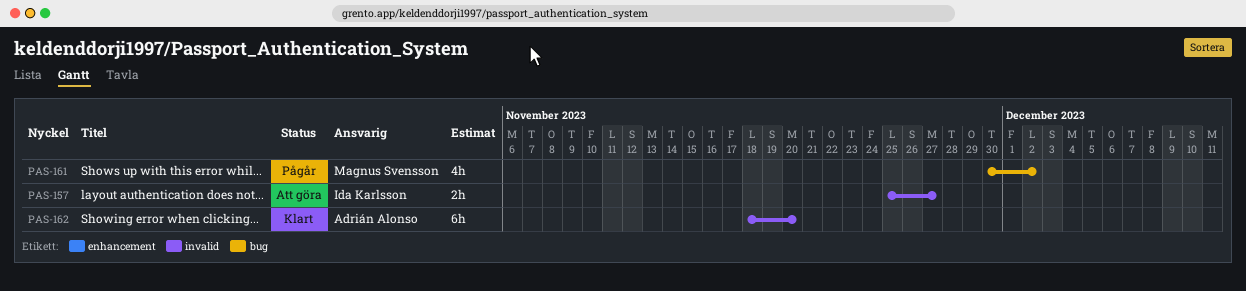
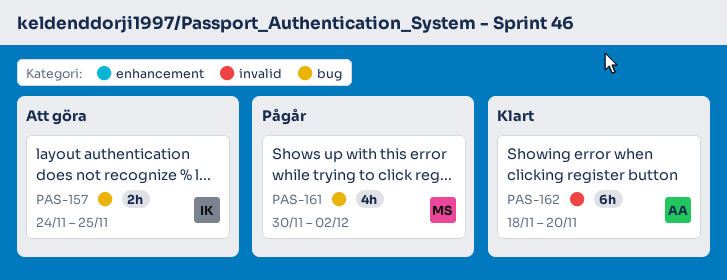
PAS-157, label: invalid -> bug
PAS-157, start: Nov 25 -> Nov 24
PAS-157, due: Nov 27 -> Nov 25

